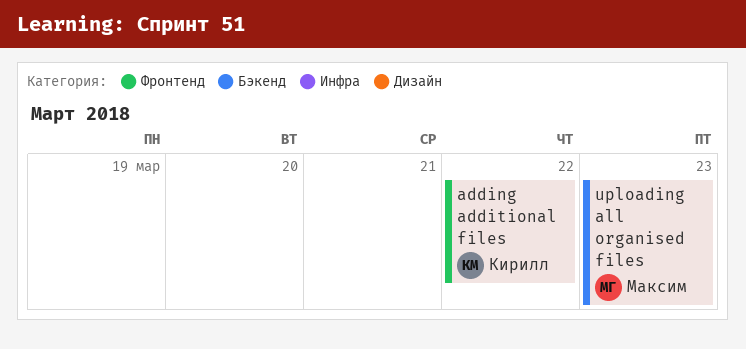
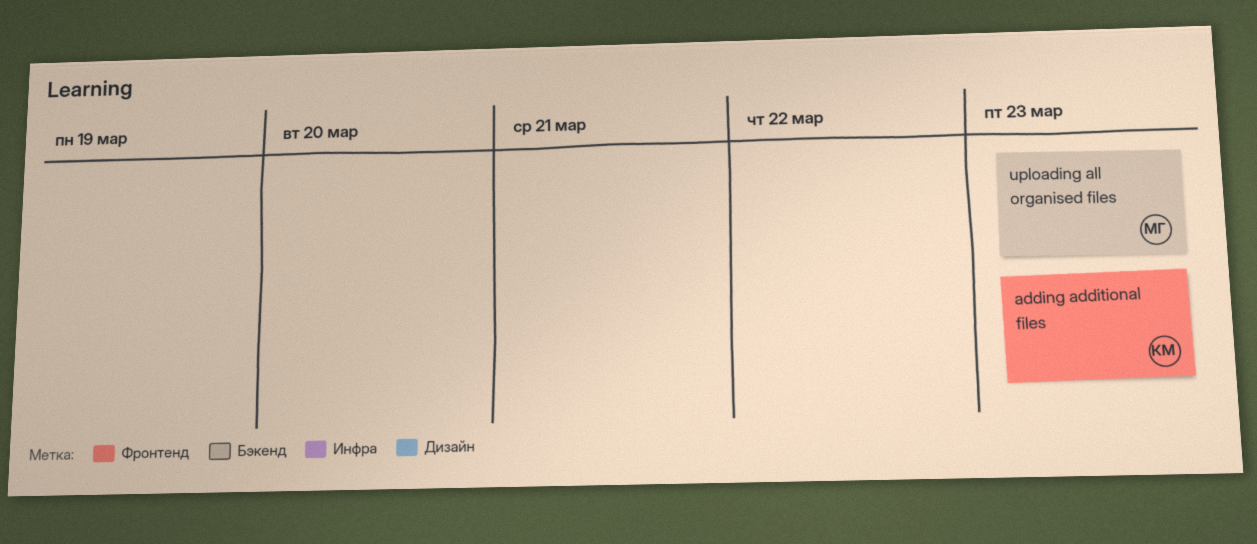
adding additional files, due: Mar 22 -> Mar 23

